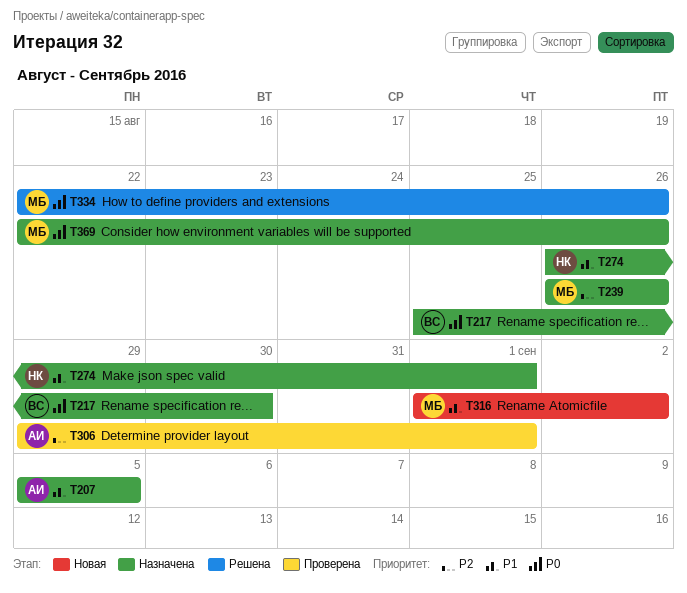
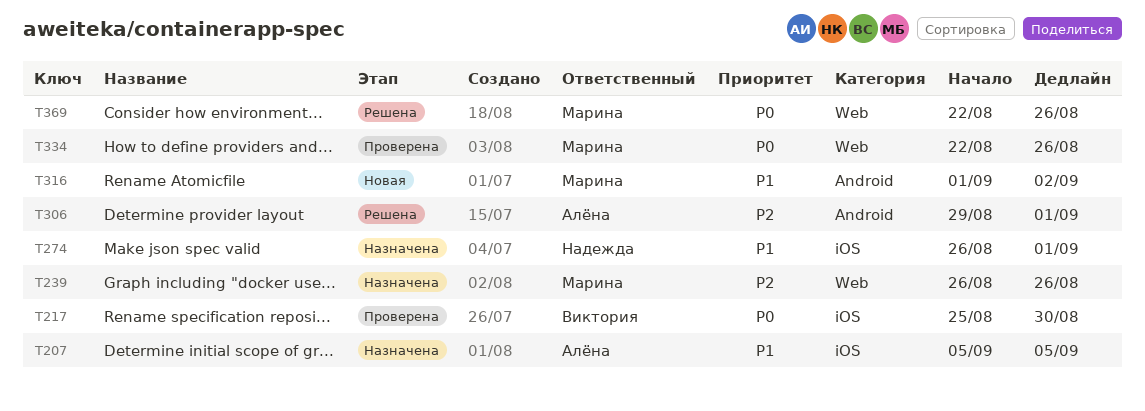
T217, status: Назначена -> Проверена
T306, status: Проверена -> Решена
T334, status: Решена -> Проверена
T369, status: Назначена -> Решена

